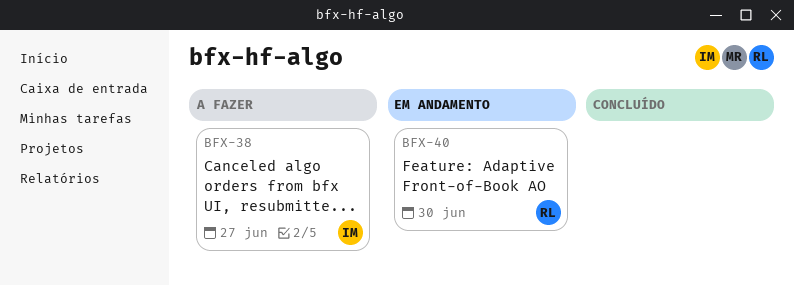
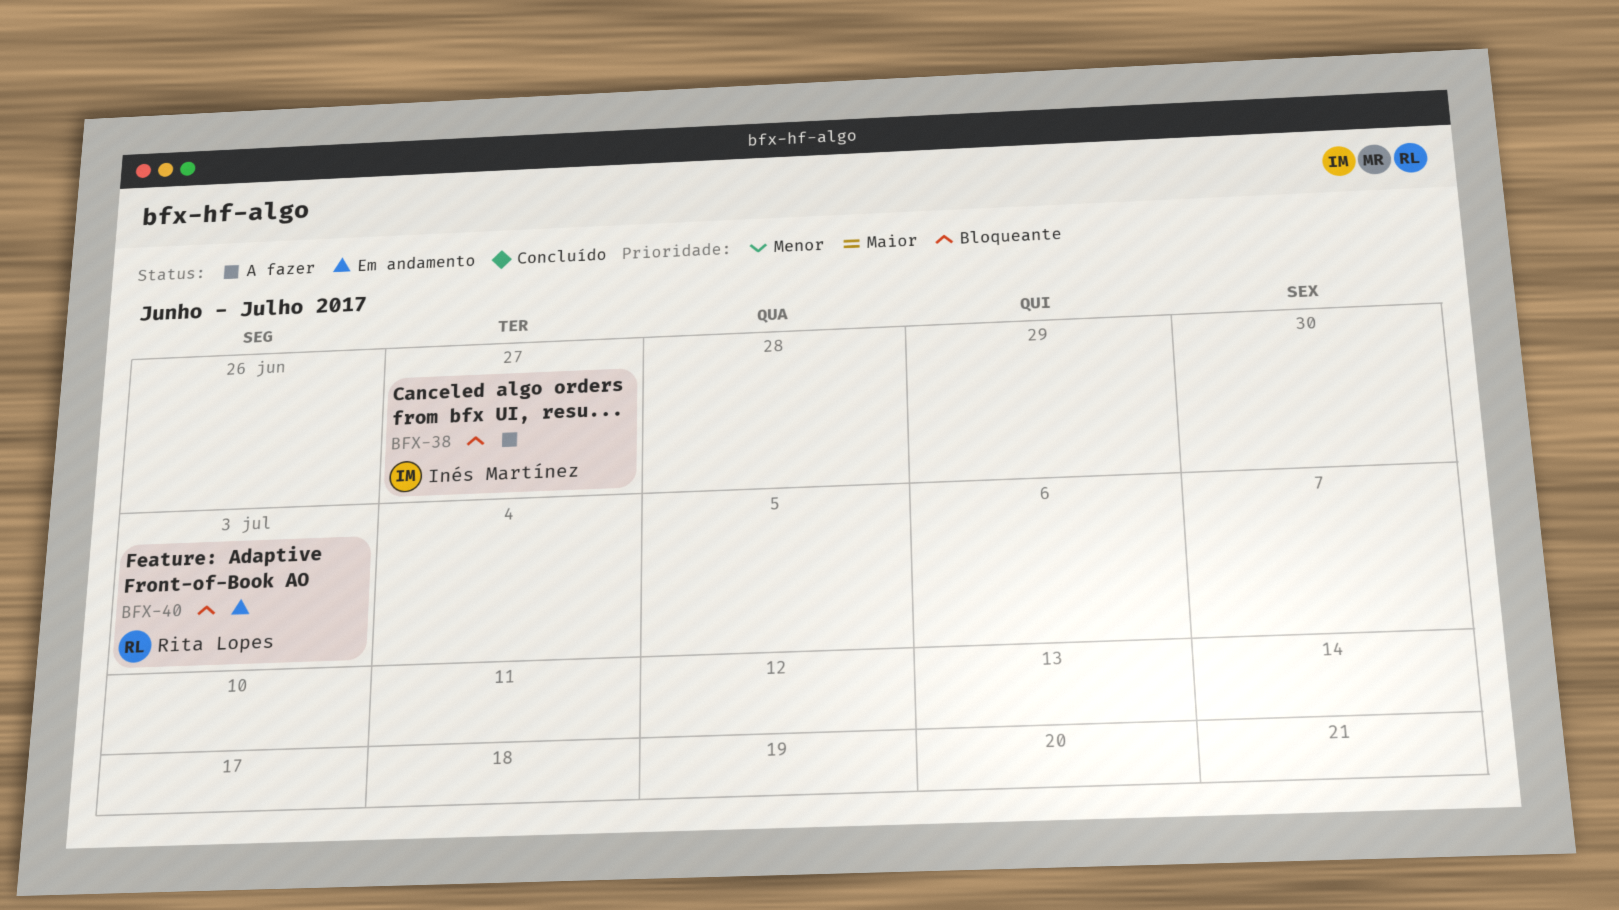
BFX-40, due: Jun 30 -> Jul 3

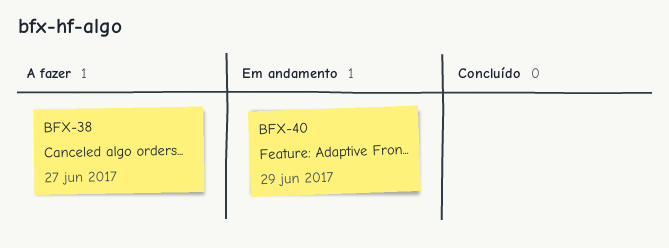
BFX-40, due: Jul 3 -> Jun 29

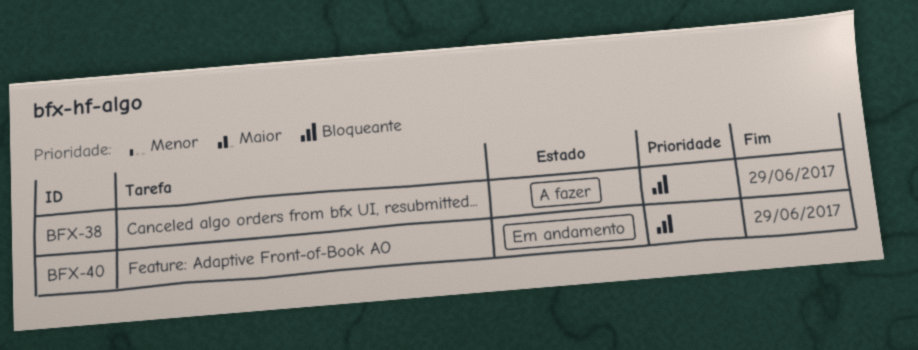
BFX-38, due: Jun 27 -> Jun 29

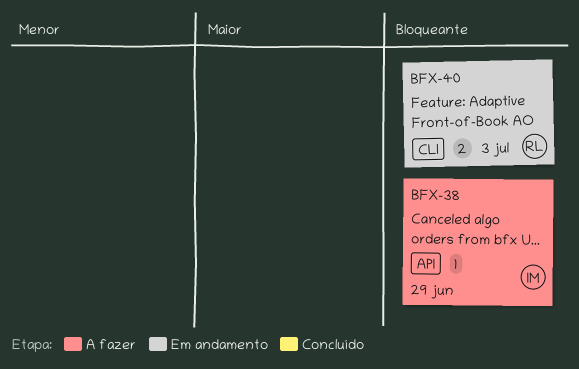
BFX-40, due: Jun 29 -> Jul 3

